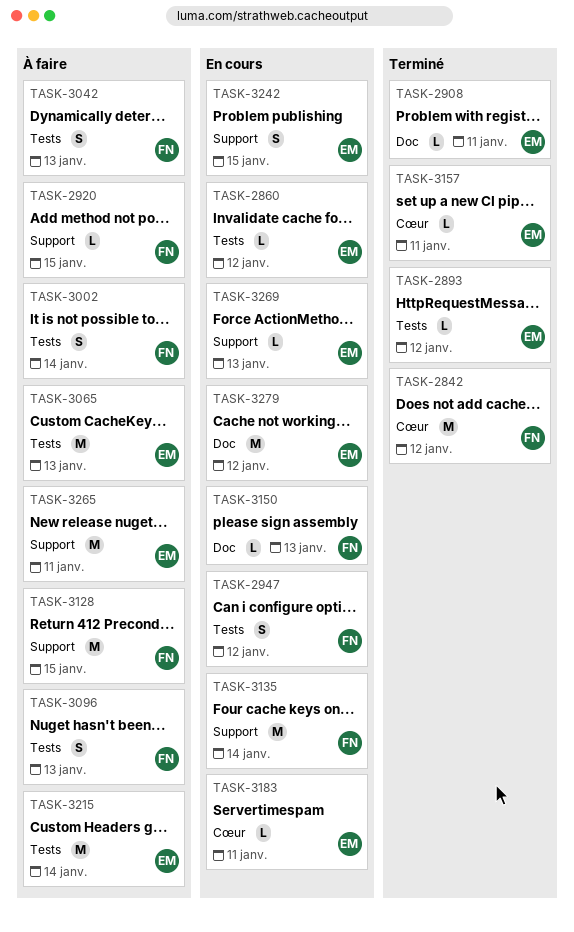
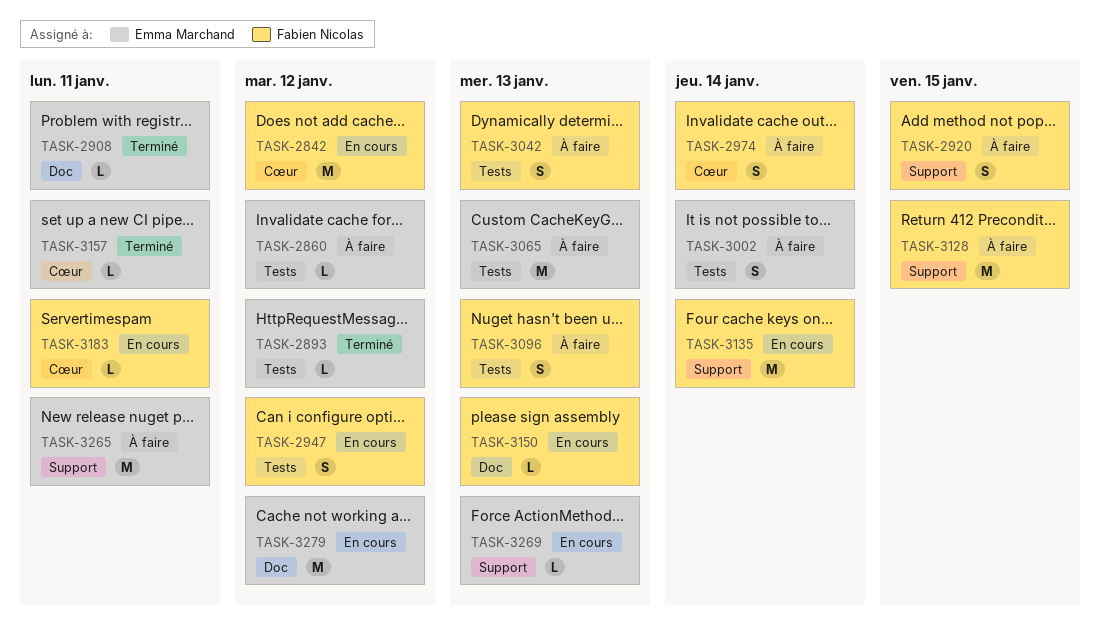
TASK-2842, status: Terminé -> En cours
TASK-2860, status: En cours -> À faire
TASK-2920, estimate: L -> S
TASK-2974: none -> present
TASK-3002, owner: Fabien Nicolas -> Emma Marchand
TASK-3183, owner: Emma Marchand -> Fabien Nicolas
TASK-3215: present -> none
TASK-3242: present -> none

